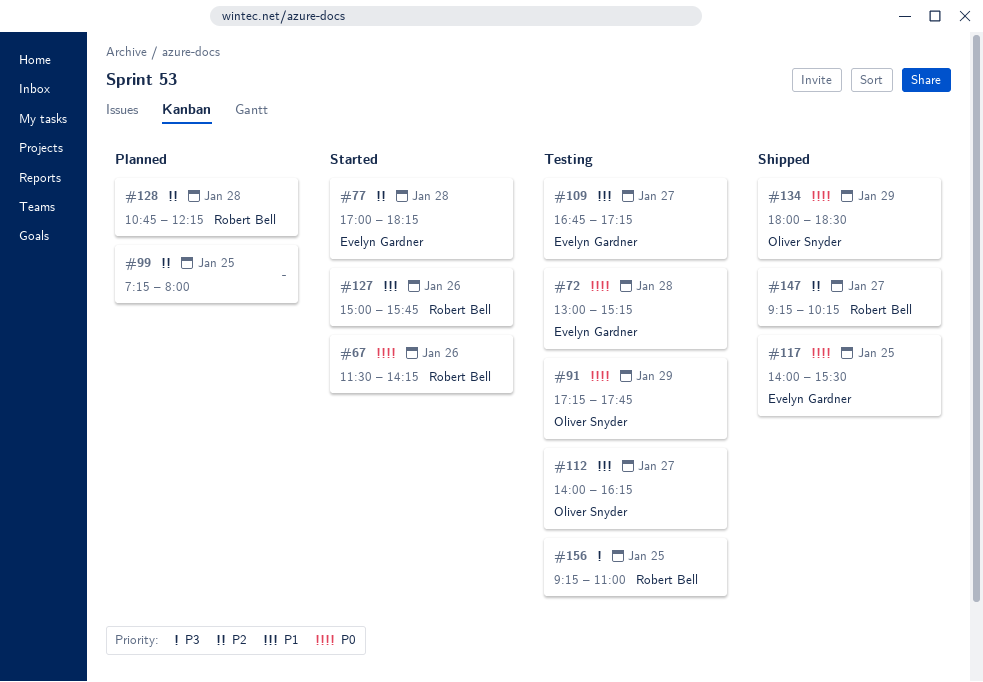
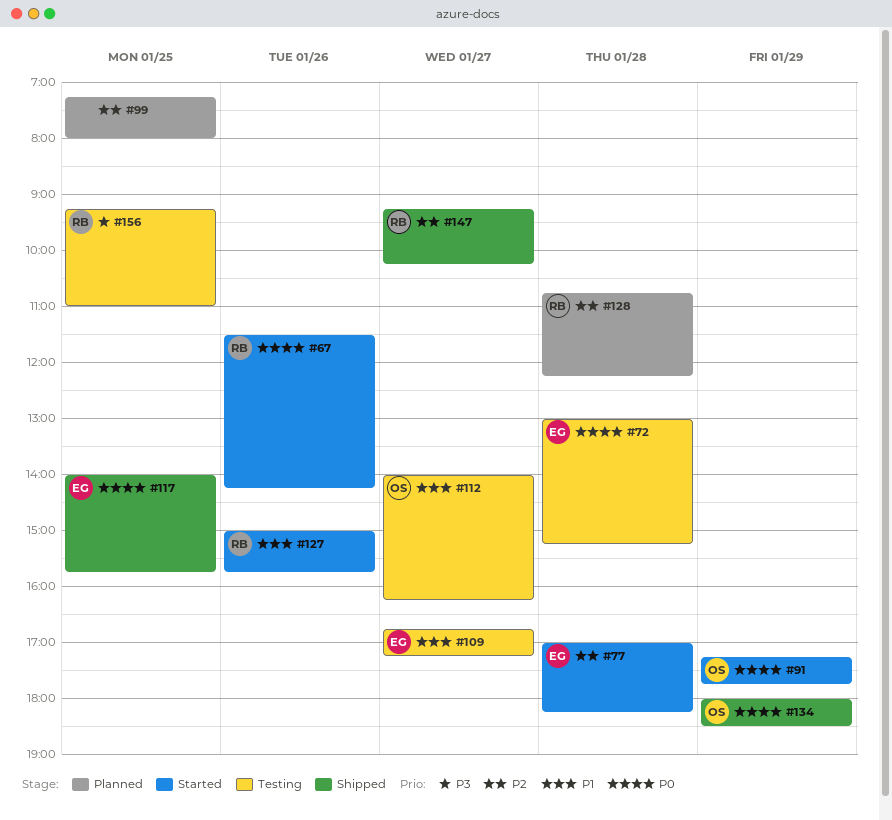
#91, status: Testing -> Started
#117, ends: 15:30 -> 15:45

